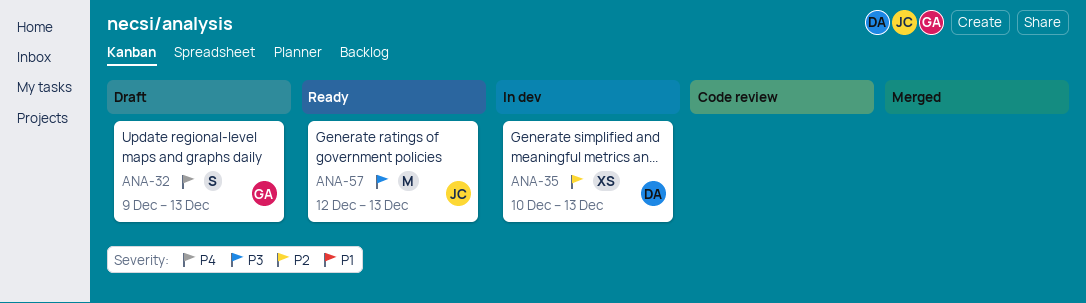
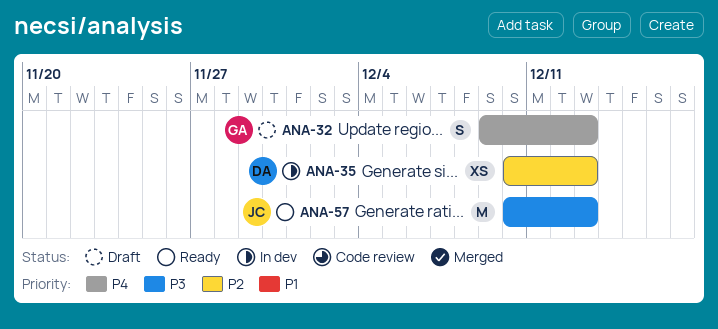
ANA-57, start: Dec 12 -> Dec 10

